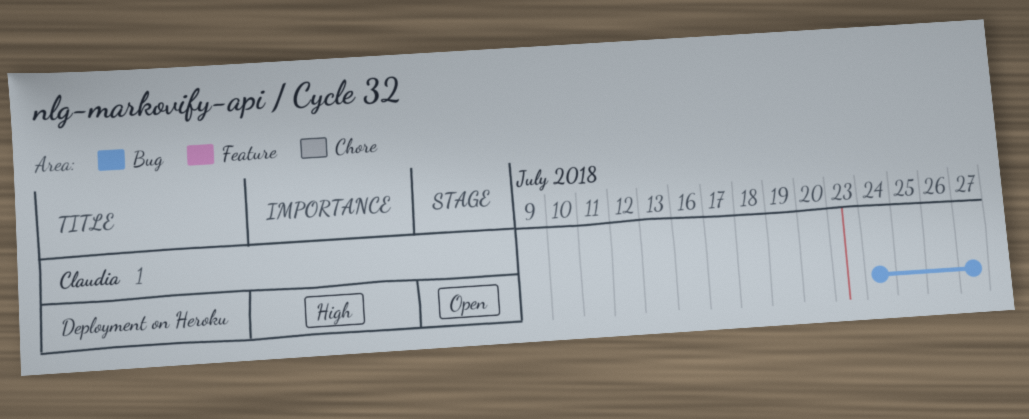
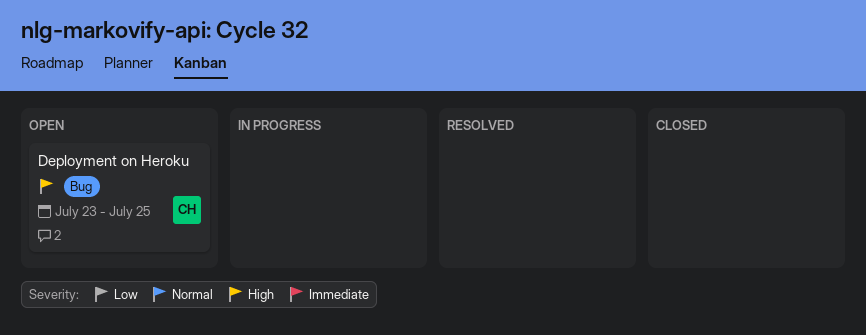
Deployment on Heroku, start: Jul 24 -> Jul 23
Deployment on Heroku, due: Jul 27 -> Jul 25

